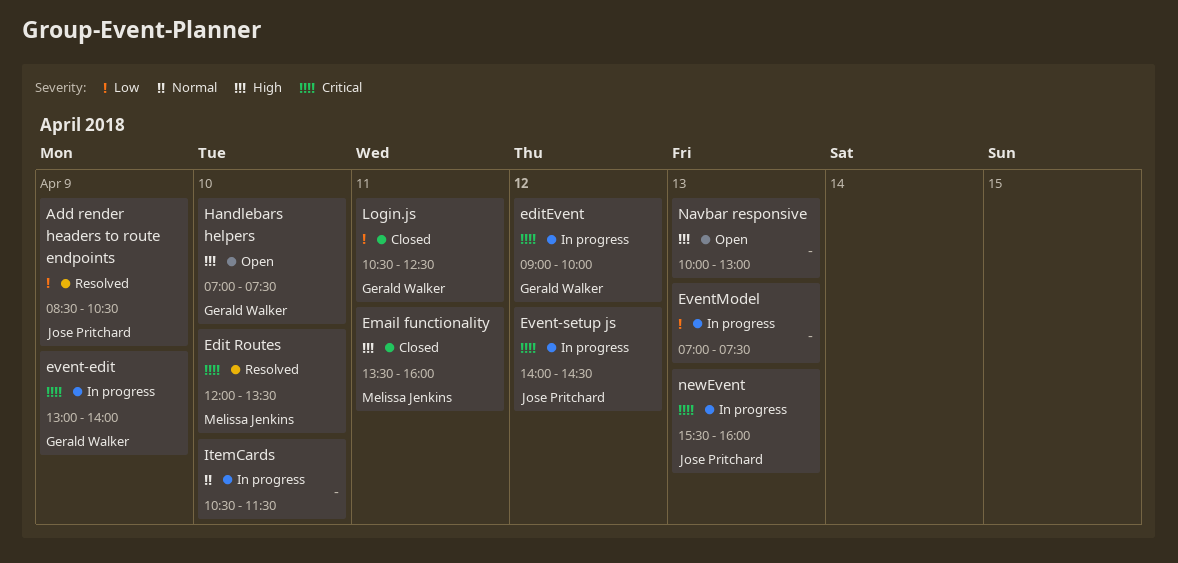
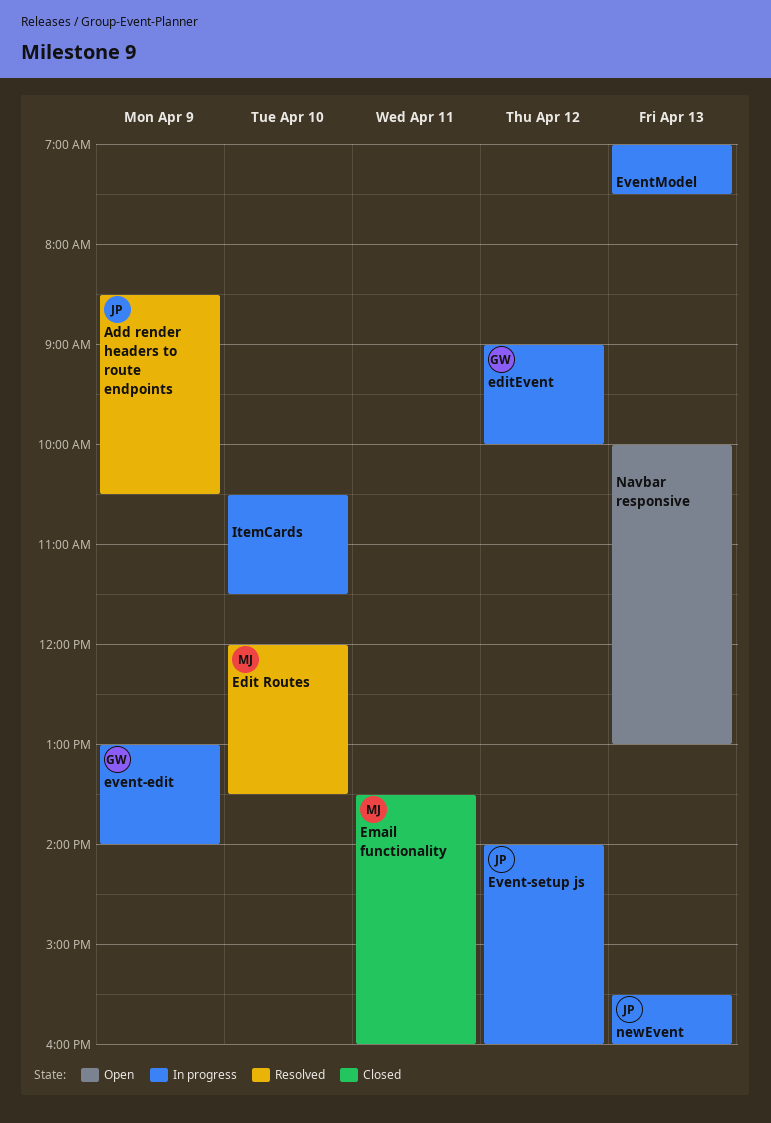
Event-setup js, ends: 14:30 -> 16:00
Handlebars helpers: present -> none
Login.js: present -> none

